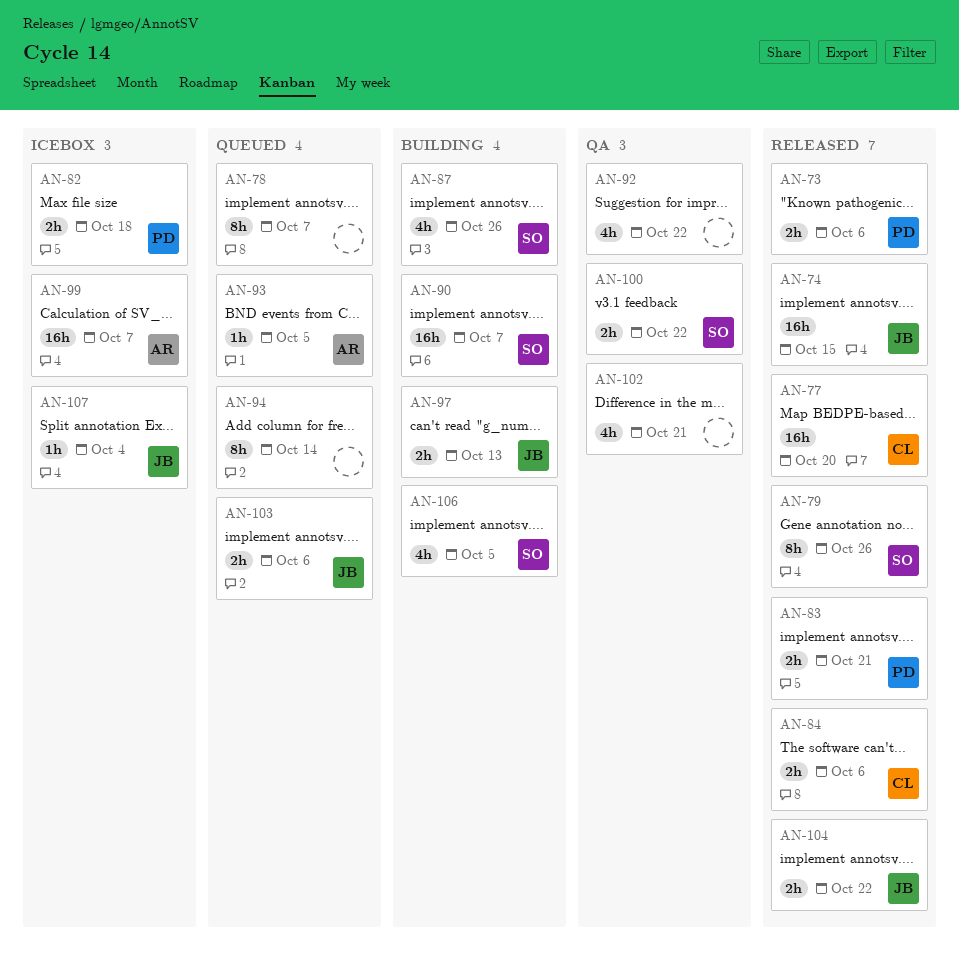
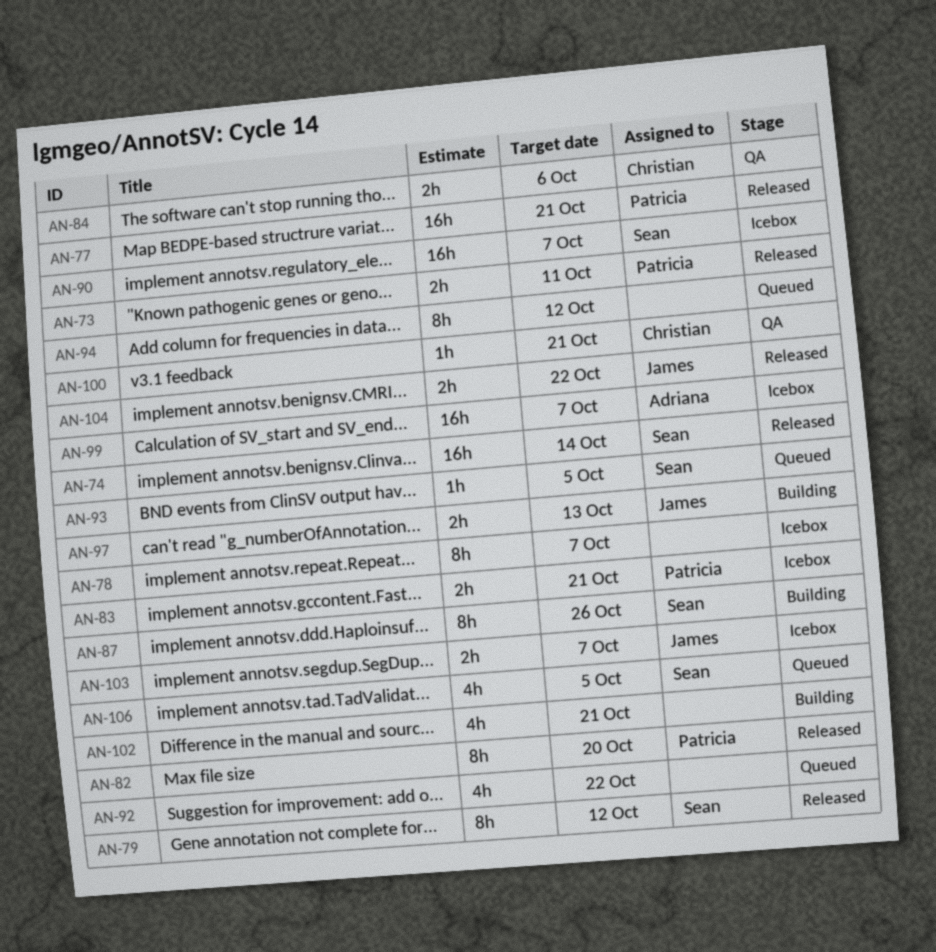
AN-73, due: Oct 6 -> Oct 11
AN-74, owner: James -> Sean
AN-74, due: Oct 15 -> Oct 14
AN-77, owner: Christian -> Patricia
AN-77, due: Oct 20 -> Oct 21
AN-78, status: Queued -> Icebox
AN-79, due: Oct 26 -> Oct 12
AN-82, status: Icebox -> Released
AN-82, estimate: 2h -> 8h
AN-82, due: Oct 18 -> Oct 20
AN-83, status: Released -> Icebox
AN-84, status: Released -> QA
AN-87, estimate: 4h -> 8h
AN-90, status: Building -> Icebox
AN-92, status: QA -> Queued
AN-93, owner: Adriana -> Sean
AN-94, due: Oct 14 -> Oct 12
AN-100, owner: Sean -> Christian
AN-100, estimate: 2h -> 1h
AN-100, due: Oct 22 -> Oct 21
AN-102, status: QA -> Building
AN-103, status: Queued -> Icebox
AN-103, due: Oct 6 -> Oct 7
AN-106, status: Building -> Queued
AN-107: present -> none

